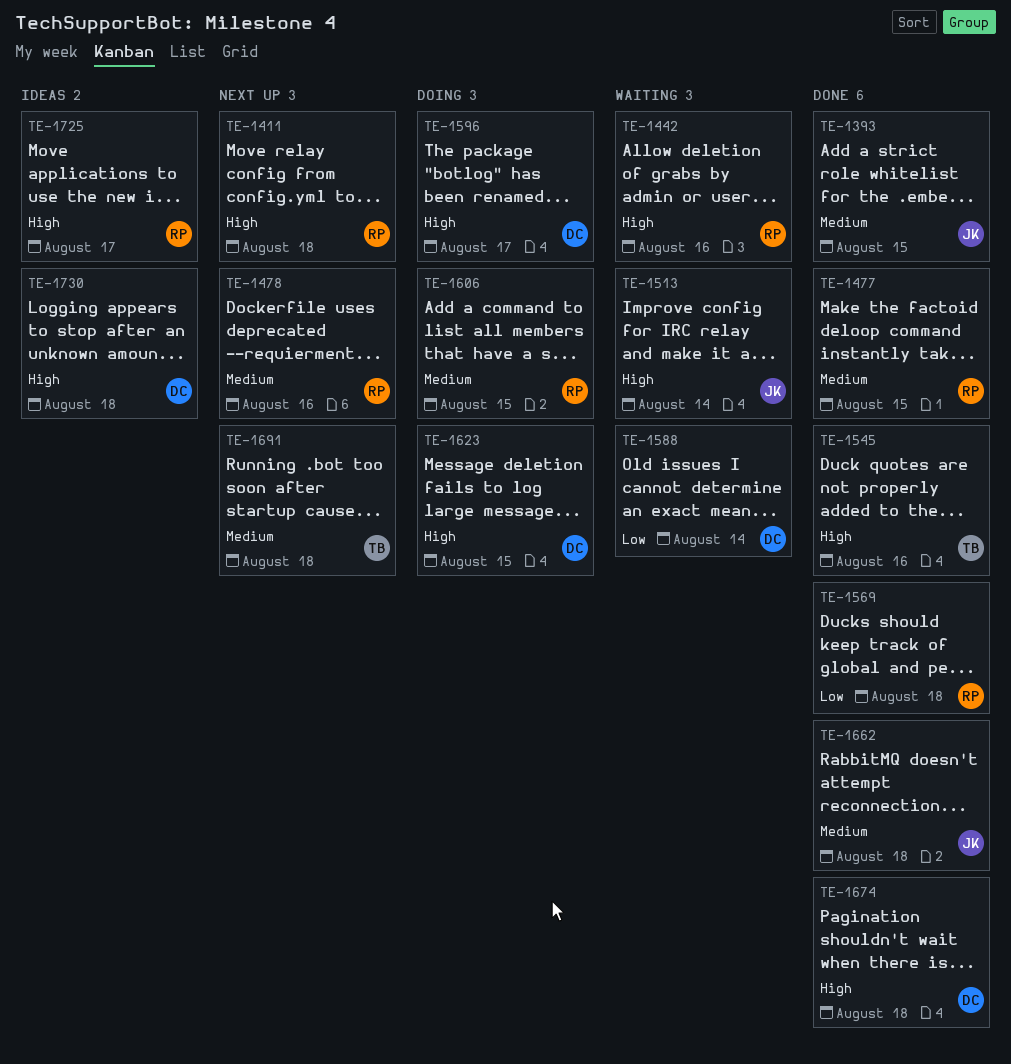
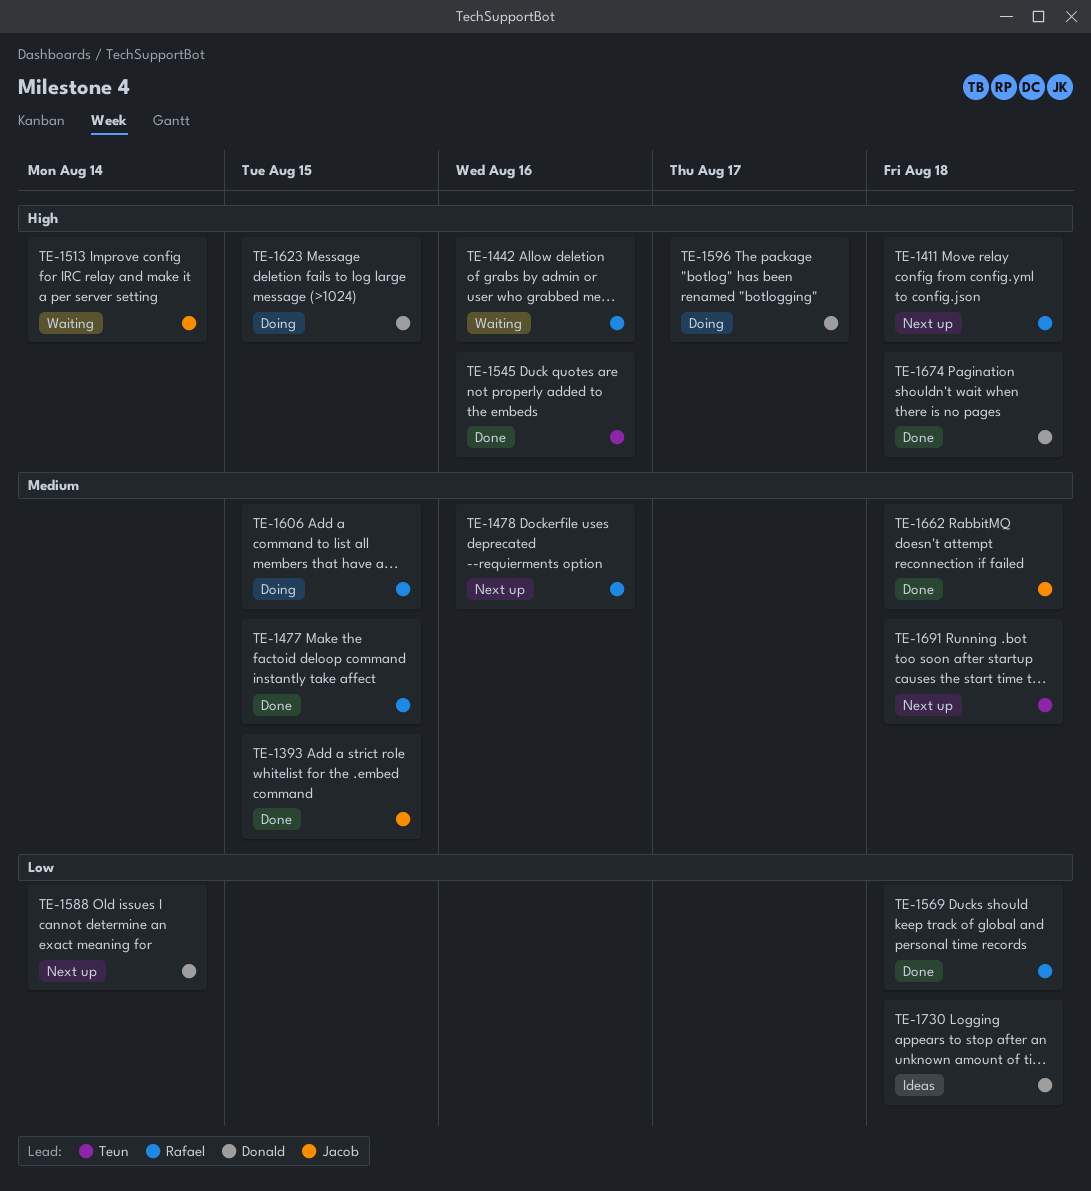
TE-1588, status: Waiting -> Next up
TE-1725: present -> none
TE-1730, priority: High -> Low

